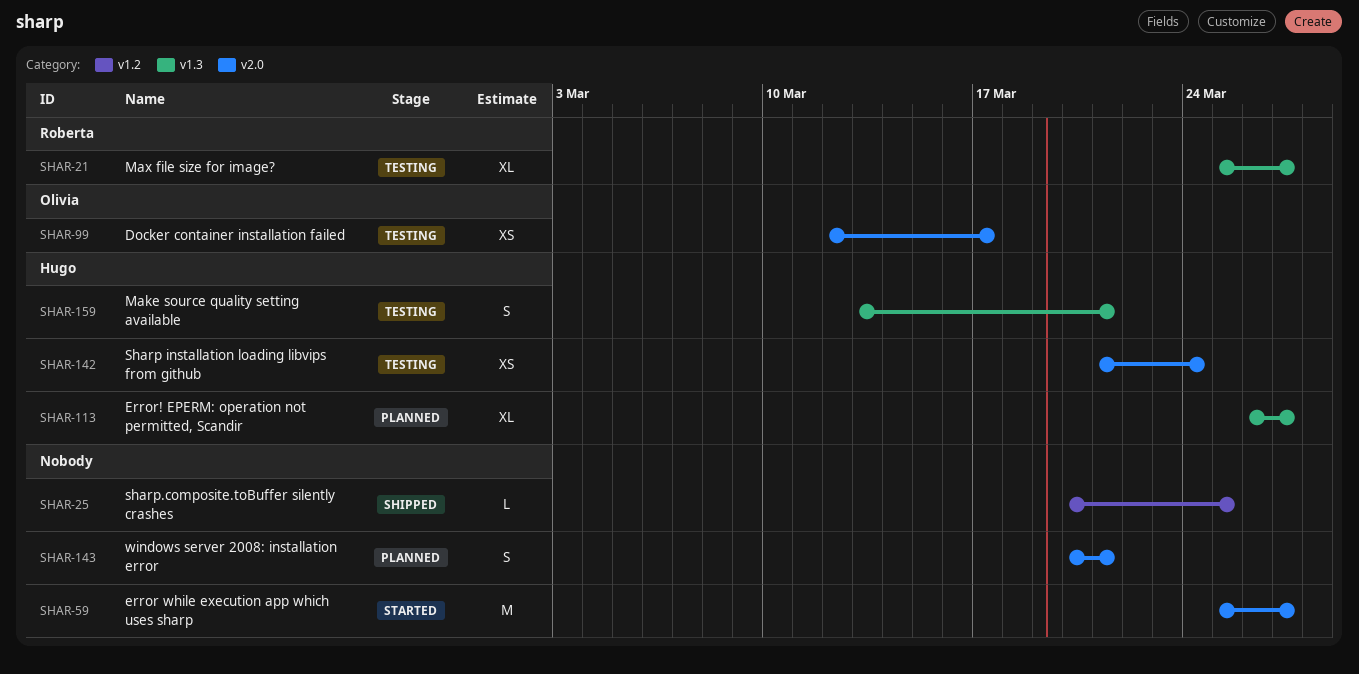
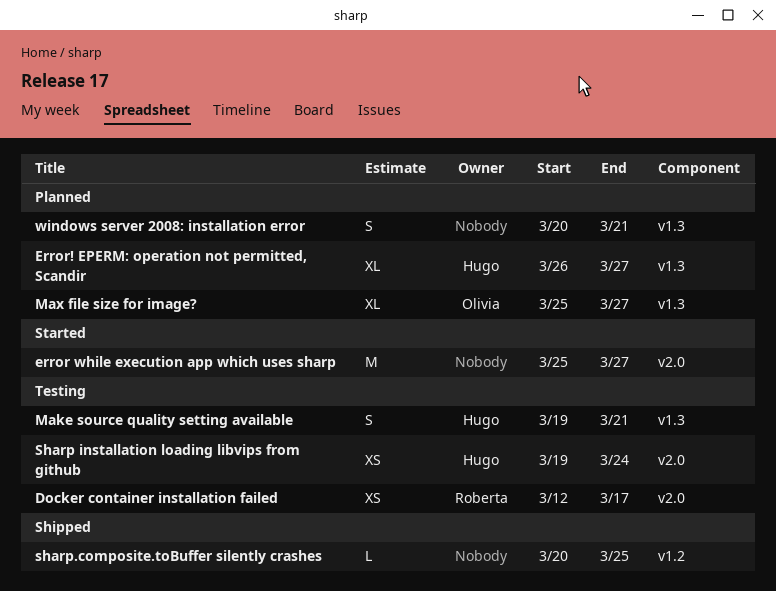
Docker container installation failed, owner: Olivia -> Roberta
Make source quality setting available, start: Mar 13 -> Mar 19
Max file size for image?, status: Testing -> Planned
Max file size for image?, owner: Roberta -> Olivia
Sharp installation loading libvips from github, start: Mar 21 -> Mar 19
windows server 2008: installation error, label: v2.0 -> v1.3

